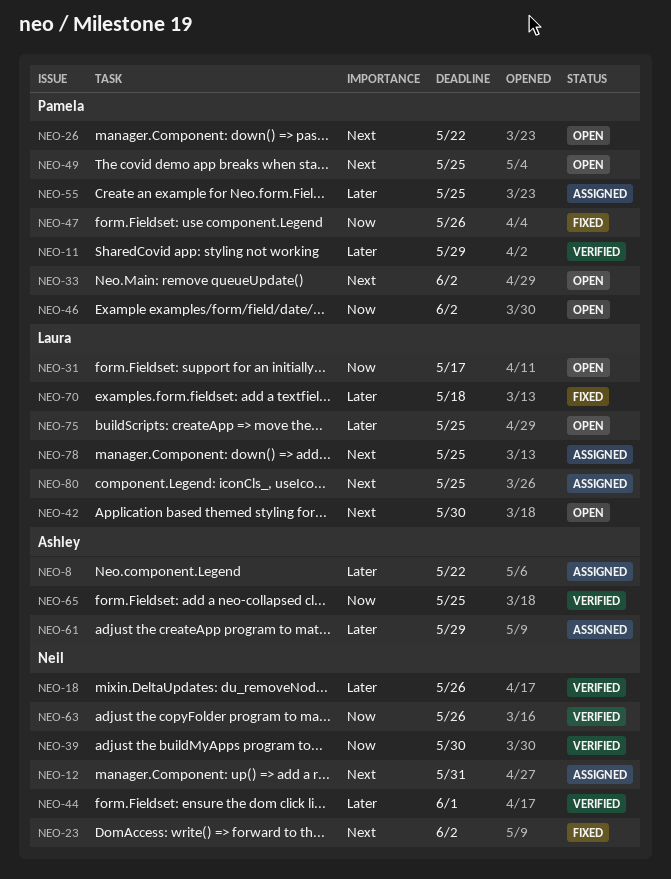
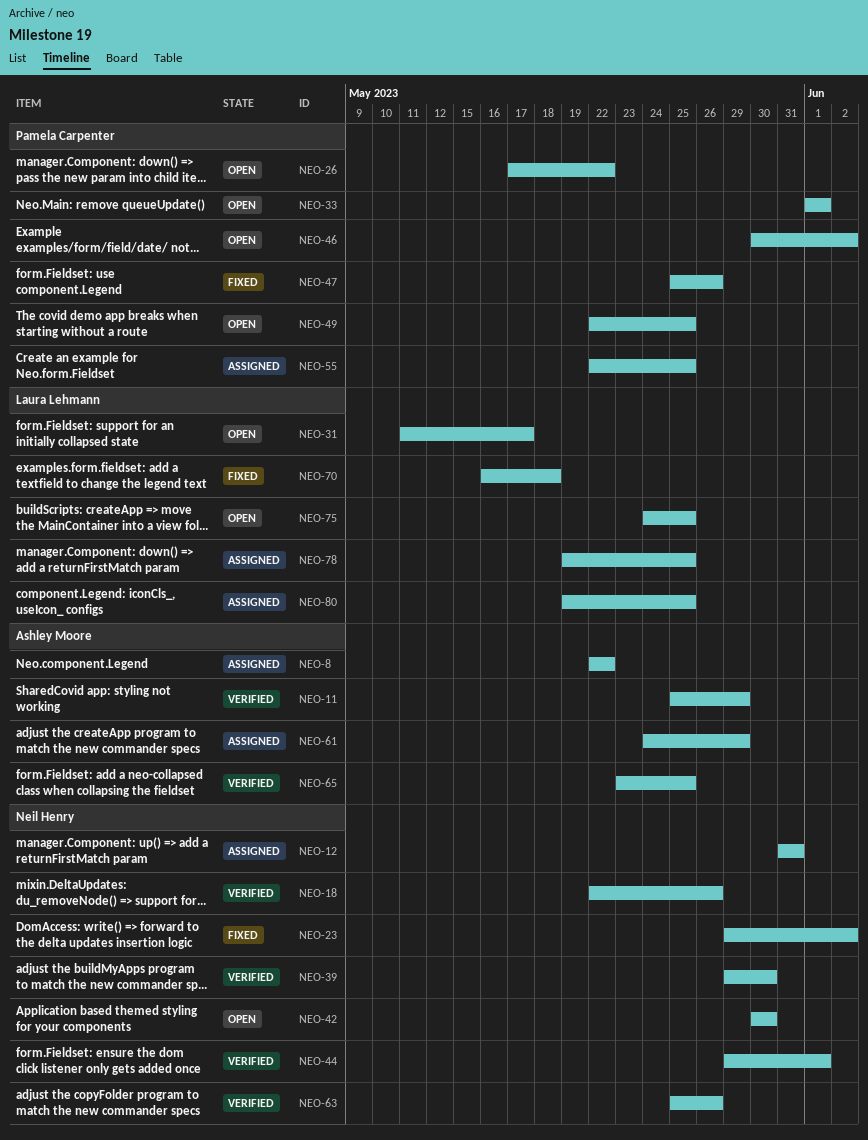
NEO-11, owner: Pamela Carpenter -> Ashley Moore
NEO-33, due: Jun 2 -> Jun 1
NEO-42, owner: Laura Lehmann -> Neil Henry

